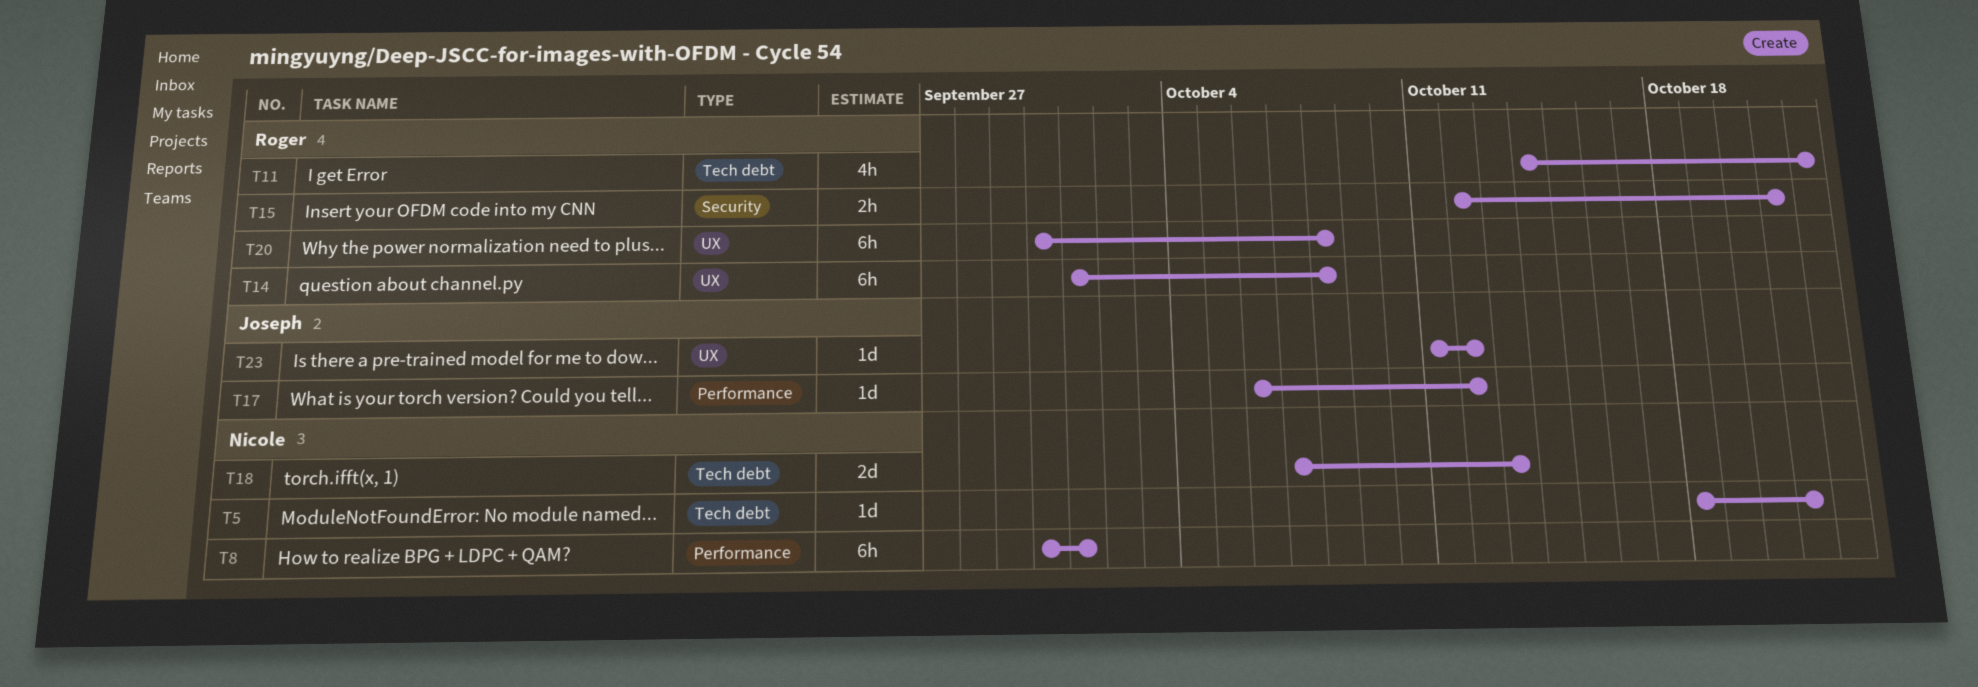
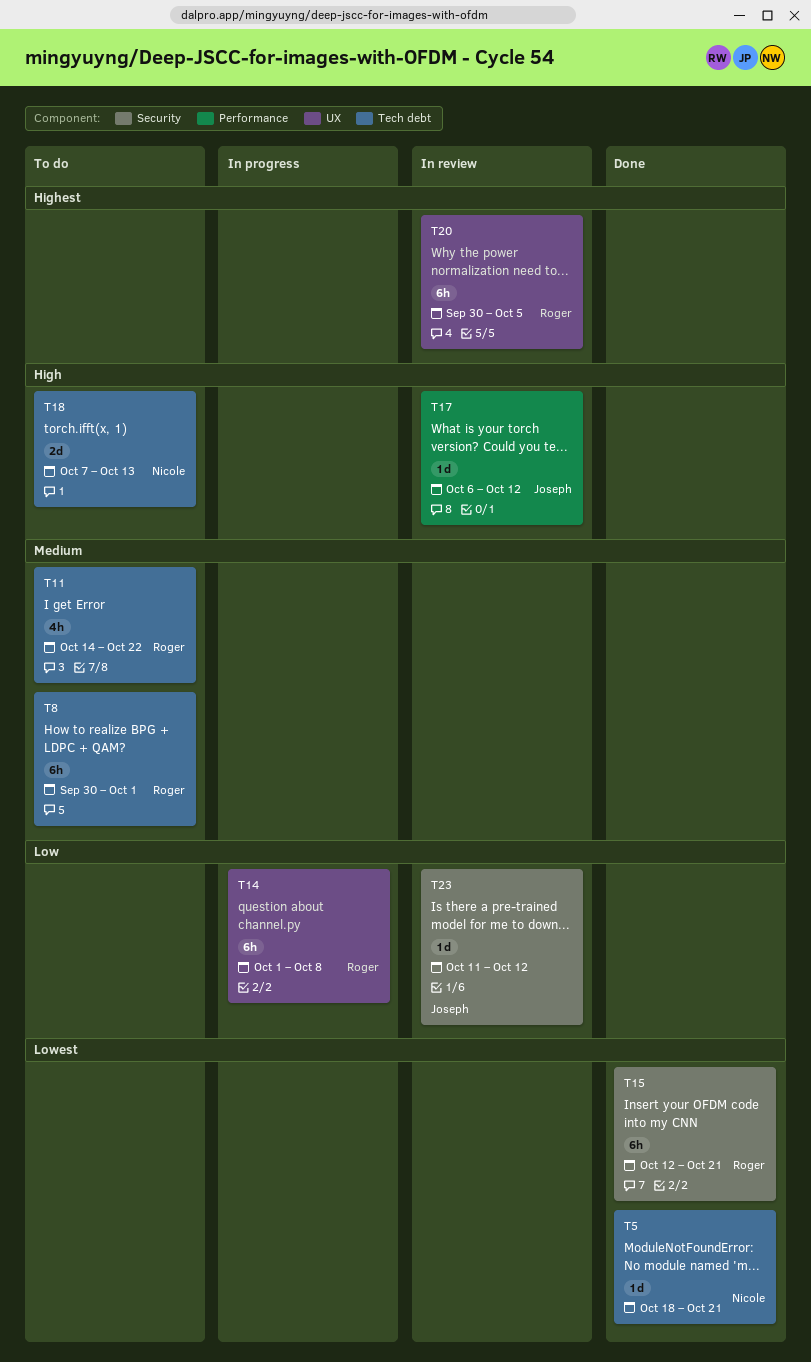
T8, owner: Nicole -> Roger
T8, label: Performance -> Tech debt
T15, estimate: 2h -> 6h
T20, due: Oct 8 -> Oct 5
T23, label: UX -> Security

